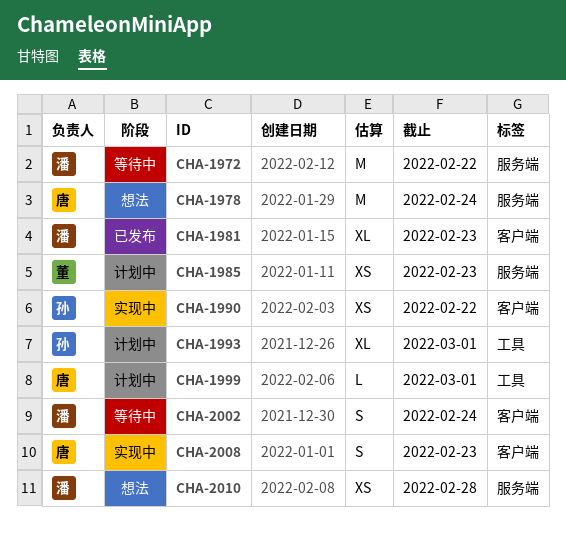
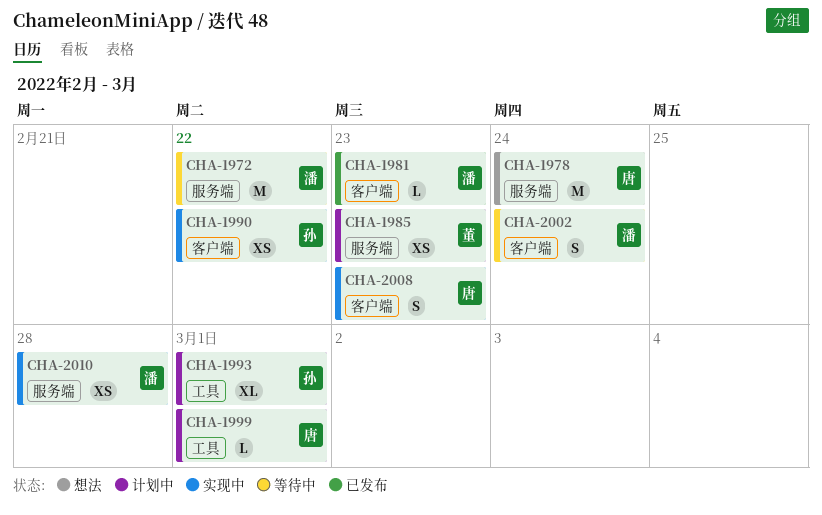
CHA-1981, estimate: XL -> L
CHA-2010, status: 想法 -> 实现中

